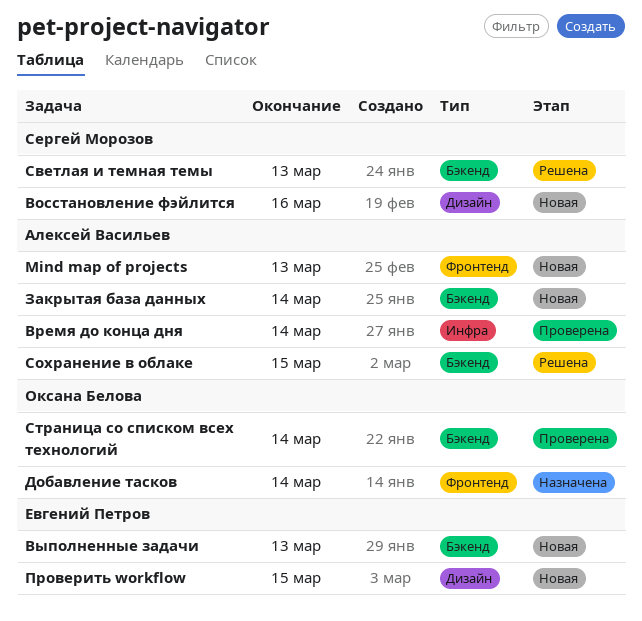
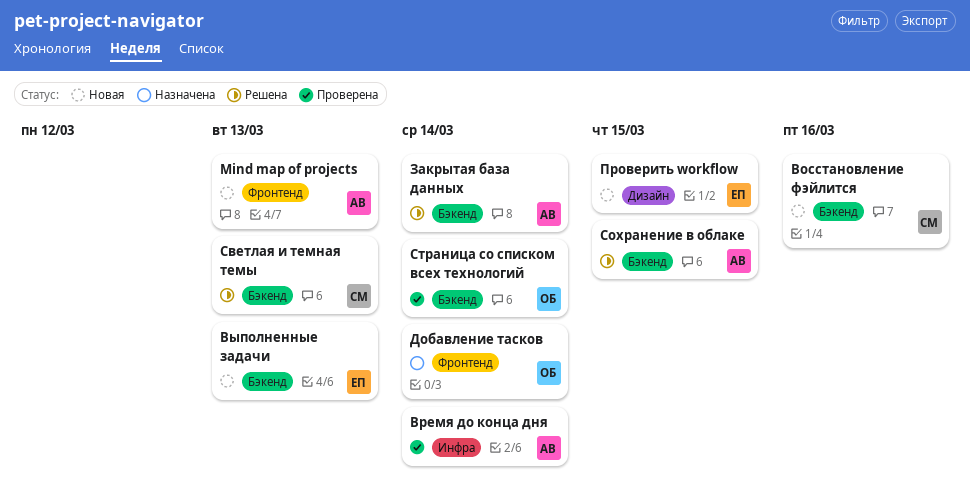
Восстановление фэйлится, label: Дизайн -> Бэкенд
Закрытая база данных, status: Новая -> Решена

